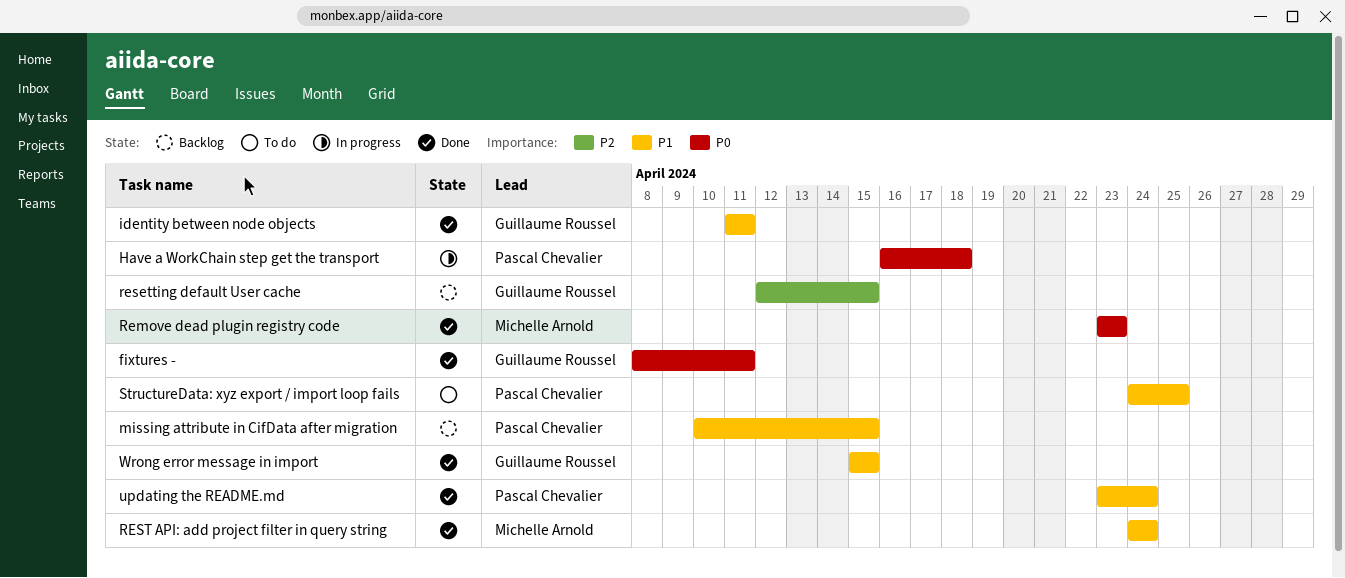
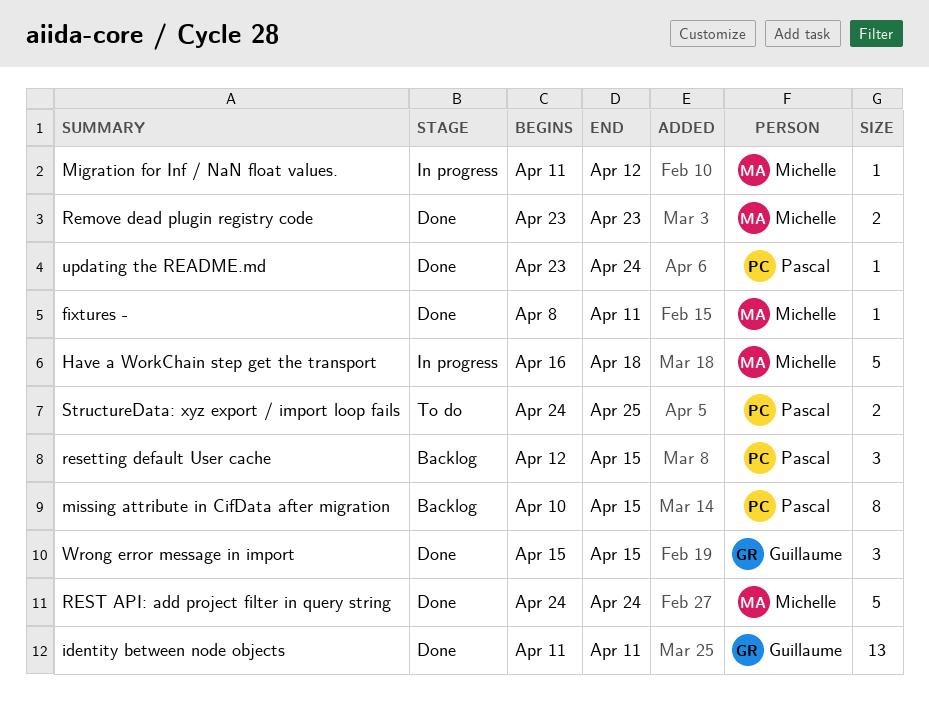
fixtures -, owner: Guillaume Roussel -> Michelle Arnold
Have a WorkChain step get the transport, owner: Pascal Chevalier -> Michelle Arnold
Migration for Inf / NaN float values.: none -> present
resetting default User cache, owner: Guillaume Roussel -> Pascal Chevalier

